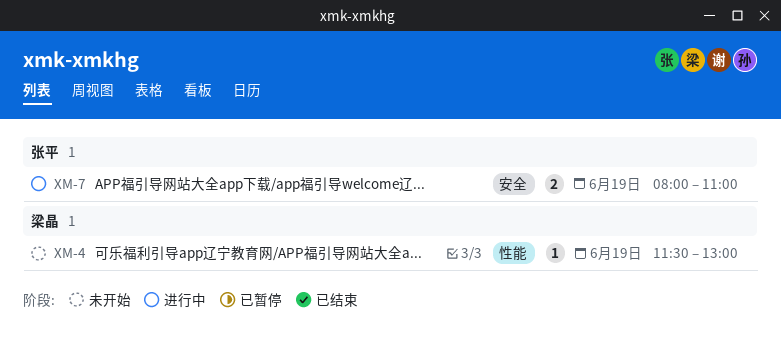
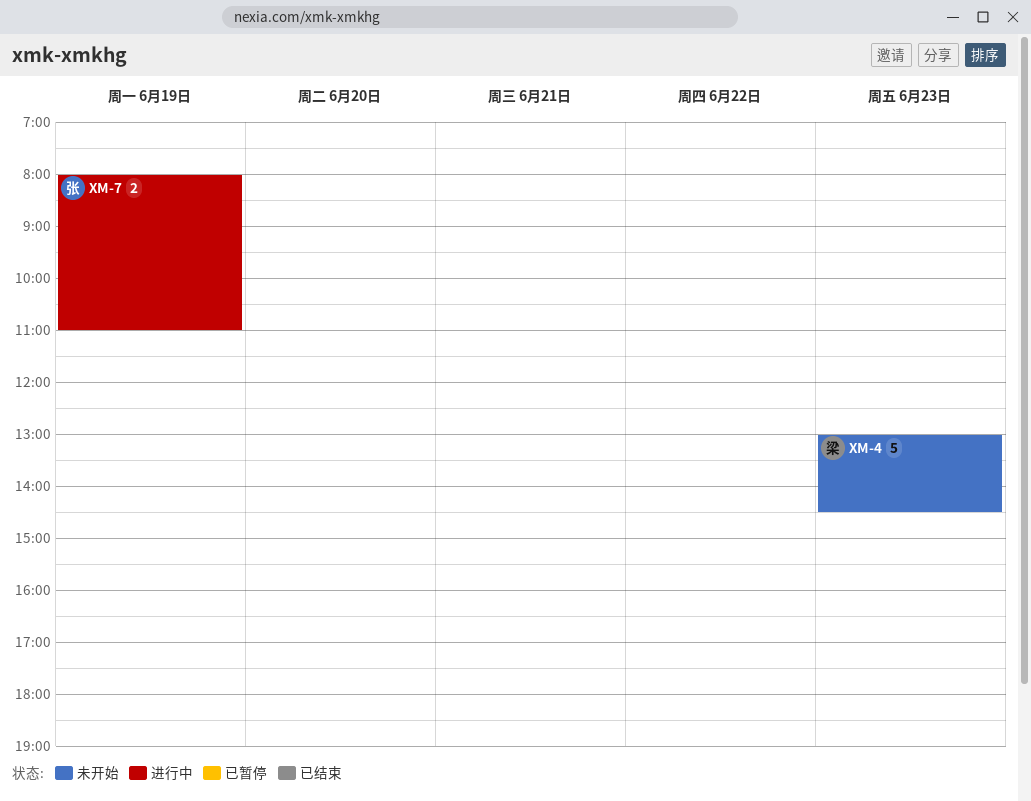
XM-4, estimate: 1 -> 5
XM-4, day: Jun 19 -> Jun 23
XM-4, begins: 11:30 -> 13:00
XM-4, ends: 13:00 -> 14:30

